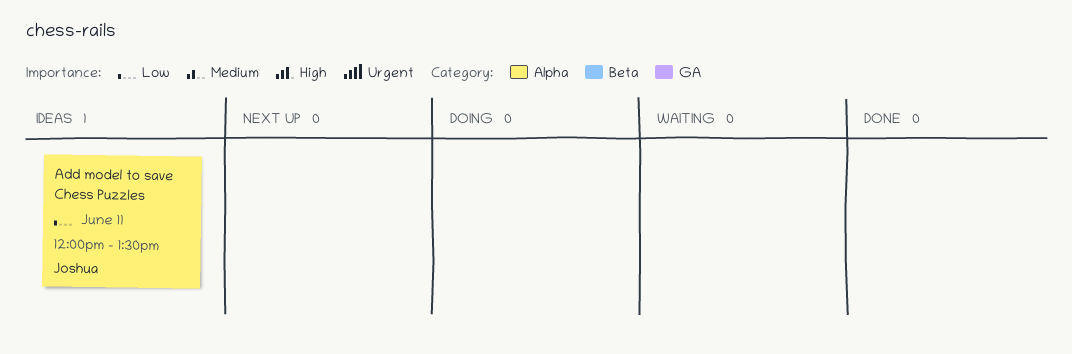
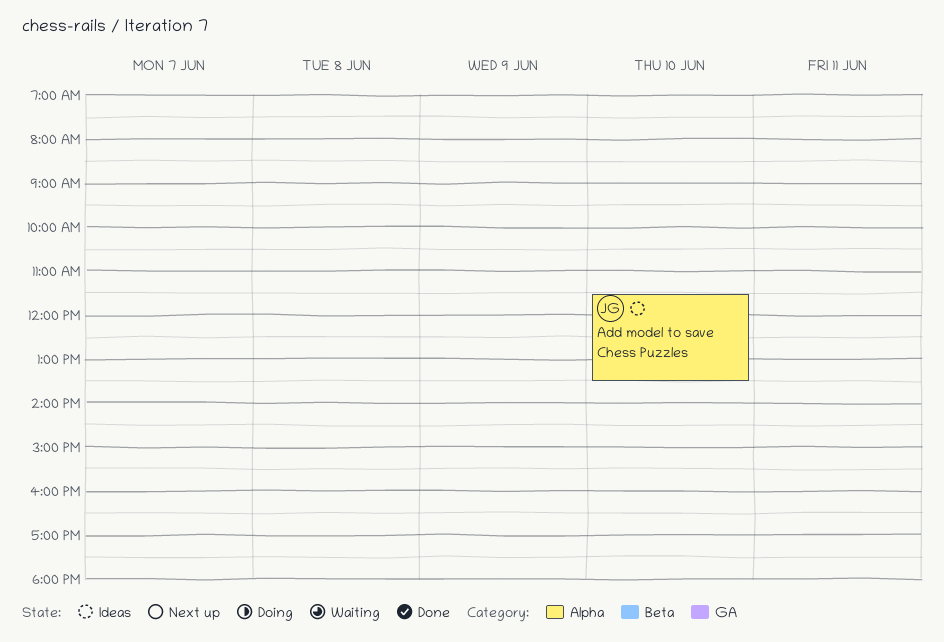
Add model to save Chess Puzzles, day: Jun 11 -> Jun 10
Add model to save Chess Puzzles, begins: 12:00 -> 11:30

